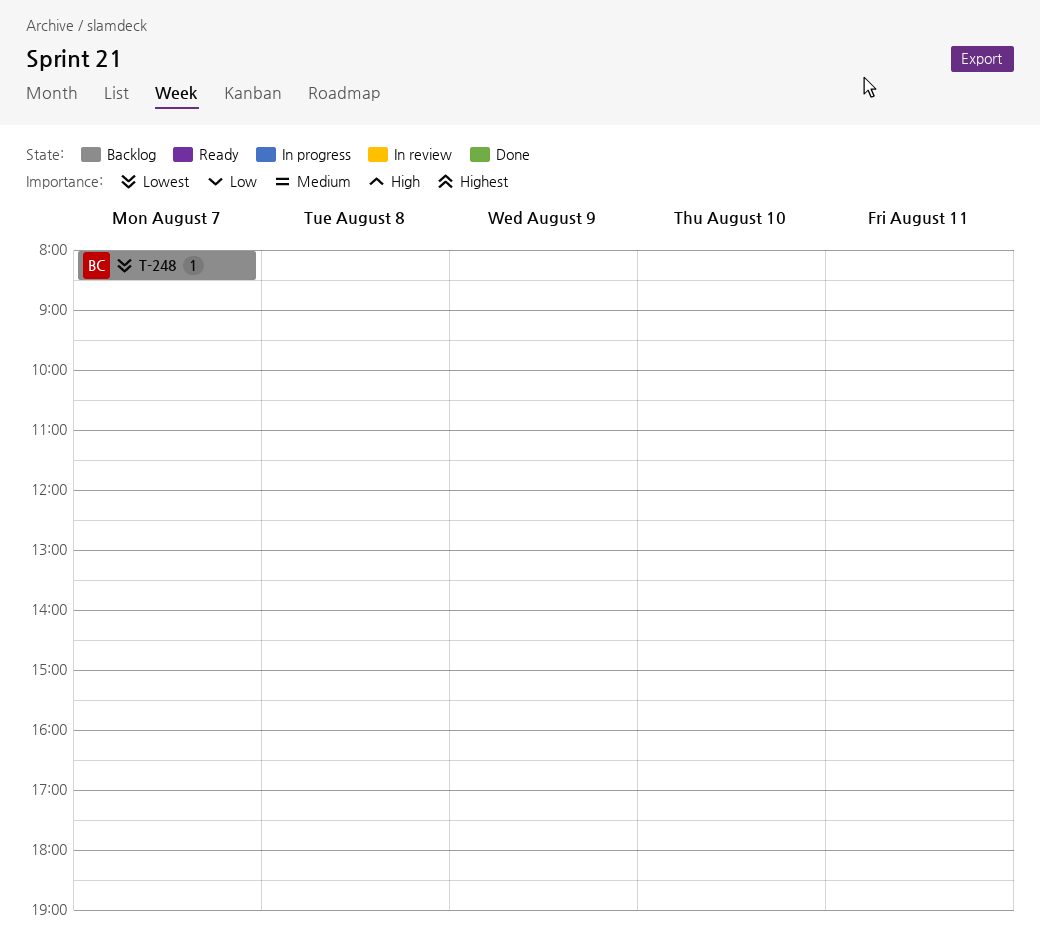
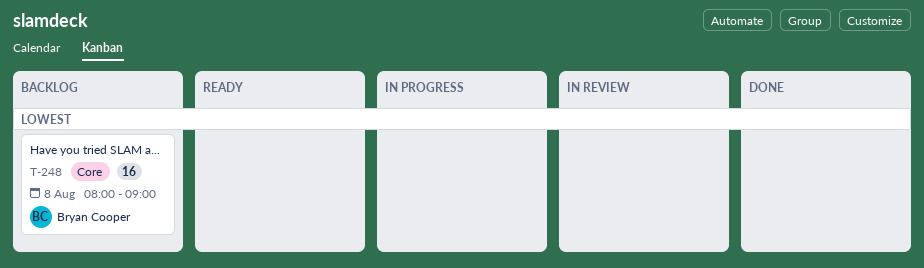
T-248, estimate: 1 -> 16
T-248, day: Aug 7 -> Aug 8
T-248, ends: 08:30 -> 09:00

